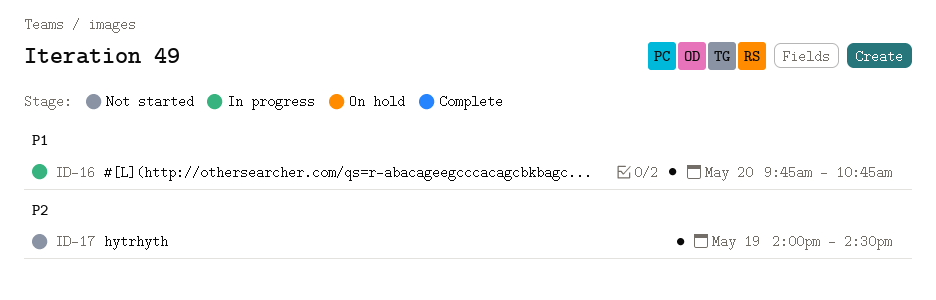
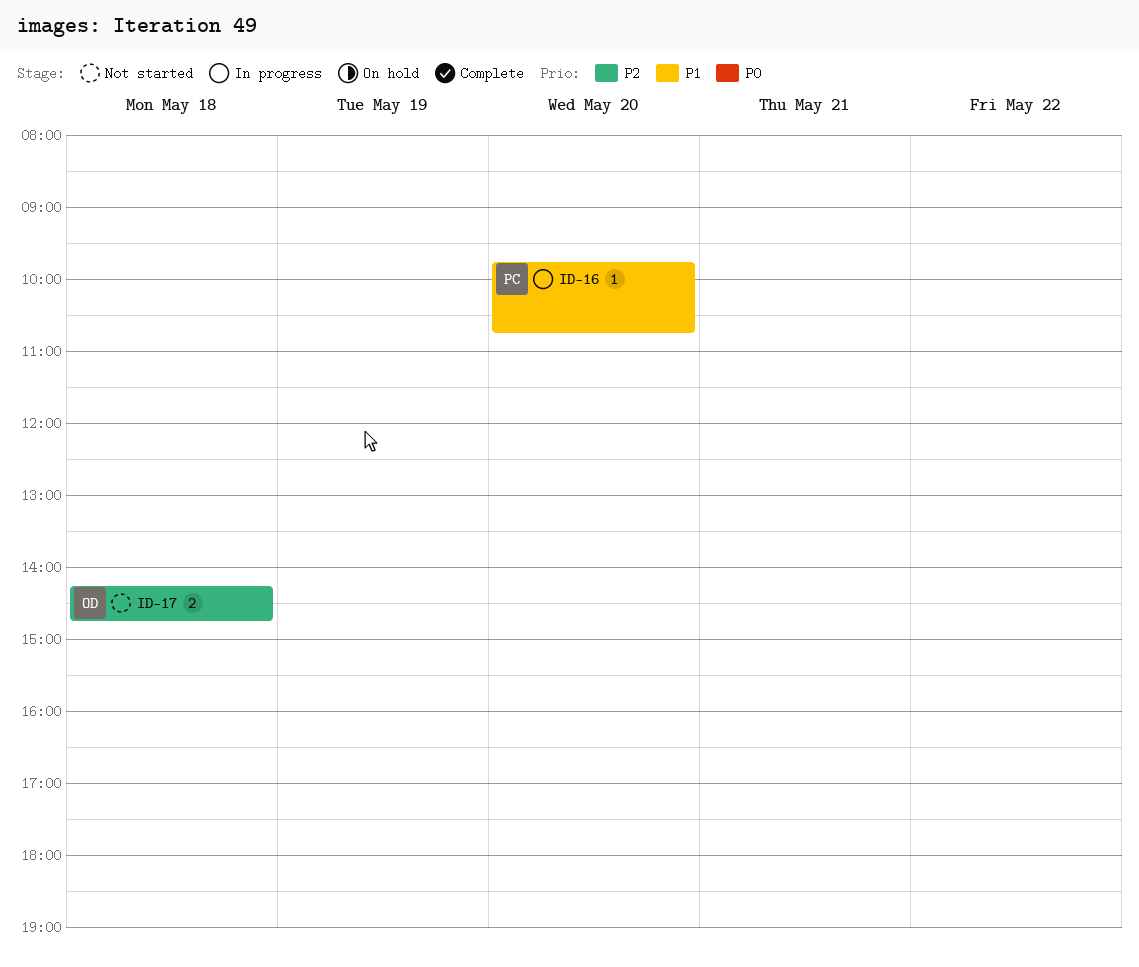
ID-17, estimate: 1 -> 2
ID-17, day: May 19 -> May 18
ID-17, begins: 14:00 -> 14:15
ID-17, ends: 14:30 -> 14:45

